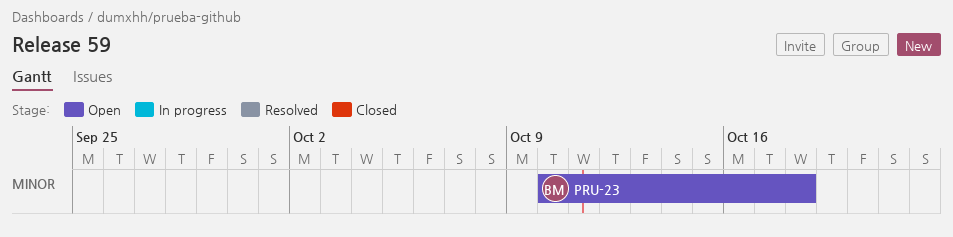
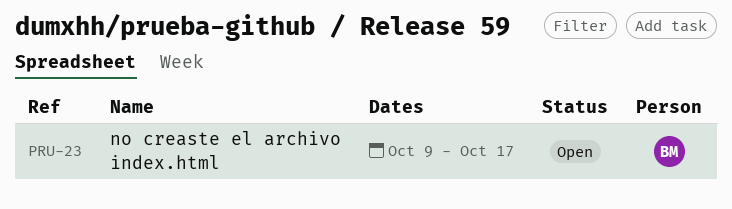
PRU-23, start: Oct 10 -> Oct 9
PRU-23, due: Oct 18 -> Oct 17

